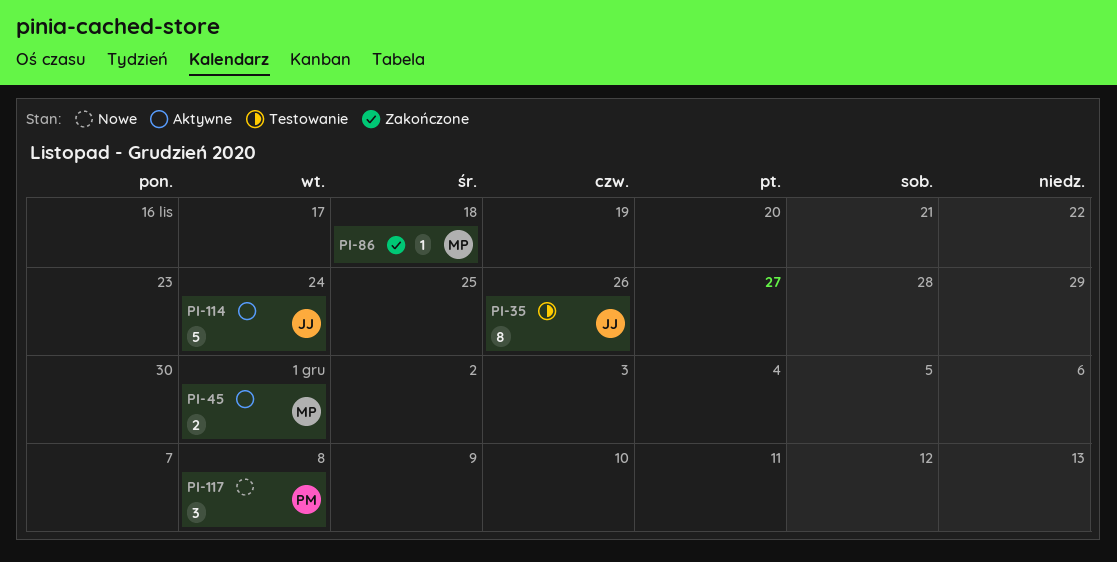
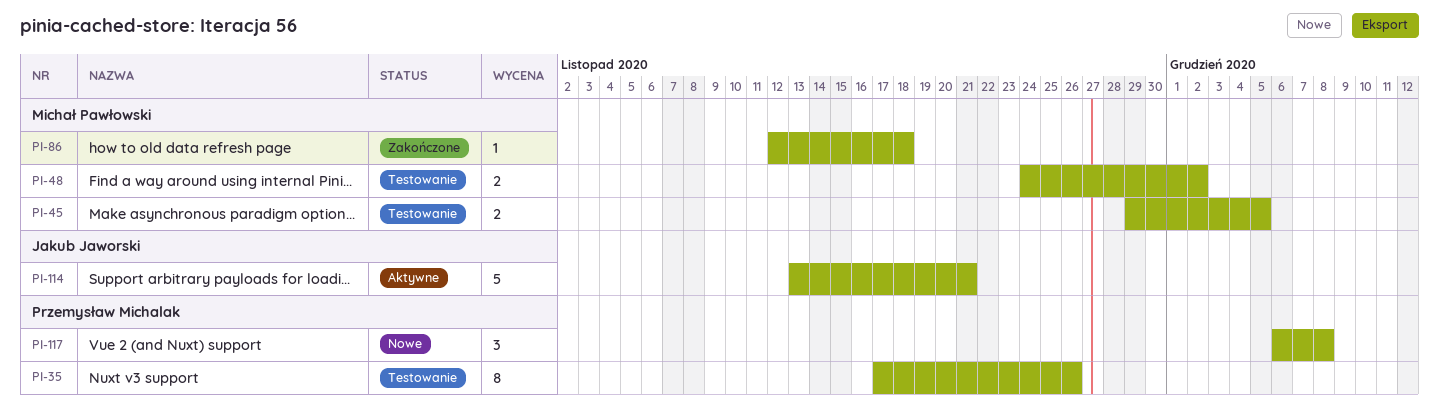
PI-35, owner: Jakub Jaworski -> Przemysław Michalak
PI-45, status: Aktywne -> Testowanie
PI-45, due: Dec 1 -> Dec 5
PI-48: none -> present
PI-114, due: Nov 24 -> Nov 21

